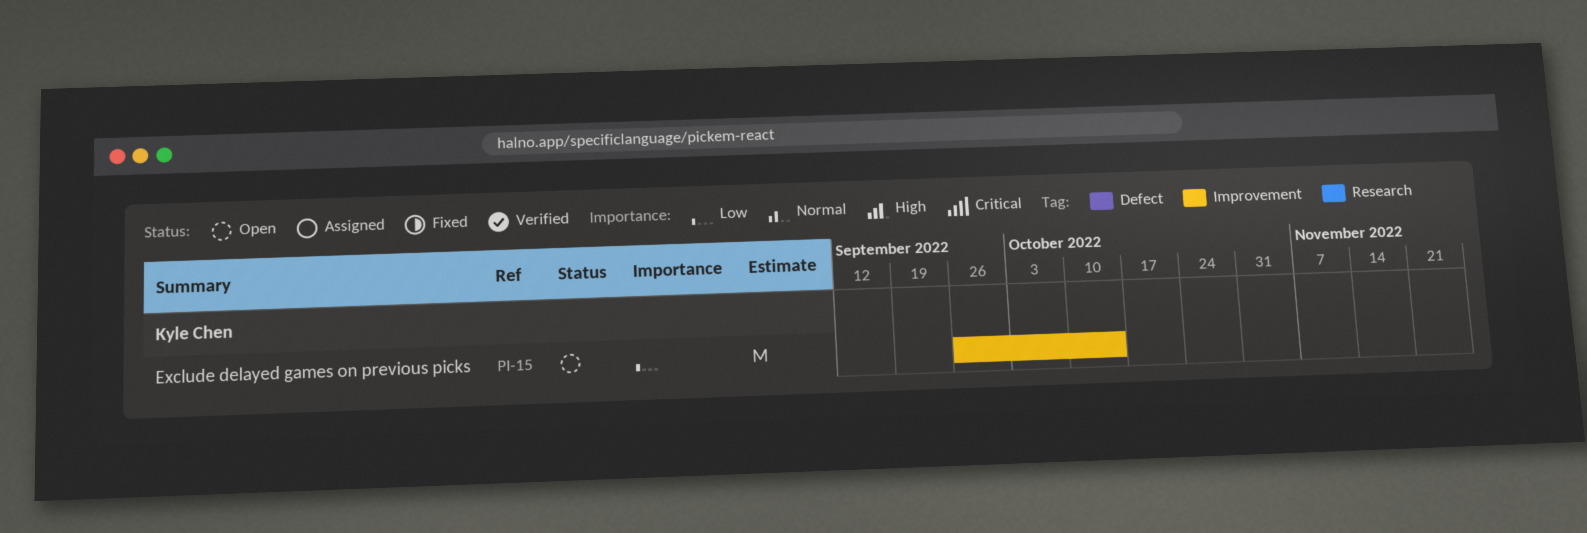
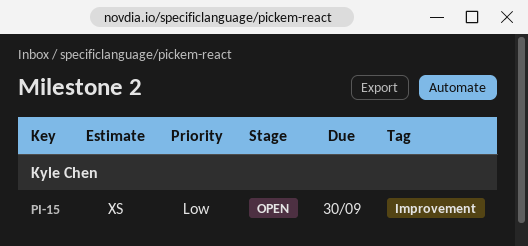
PI-15, estimate: M -> XS
PI-15, due: Oct 14 -> Sep 30

